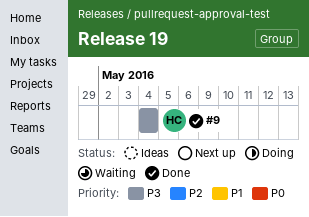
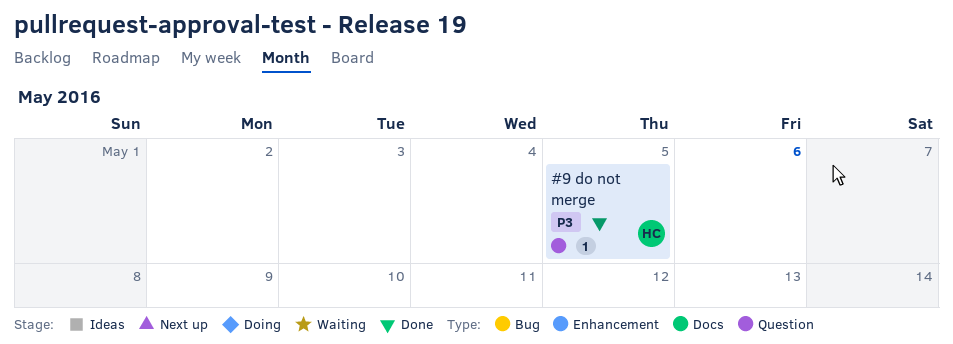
#9, due: May 4 -> May 5

